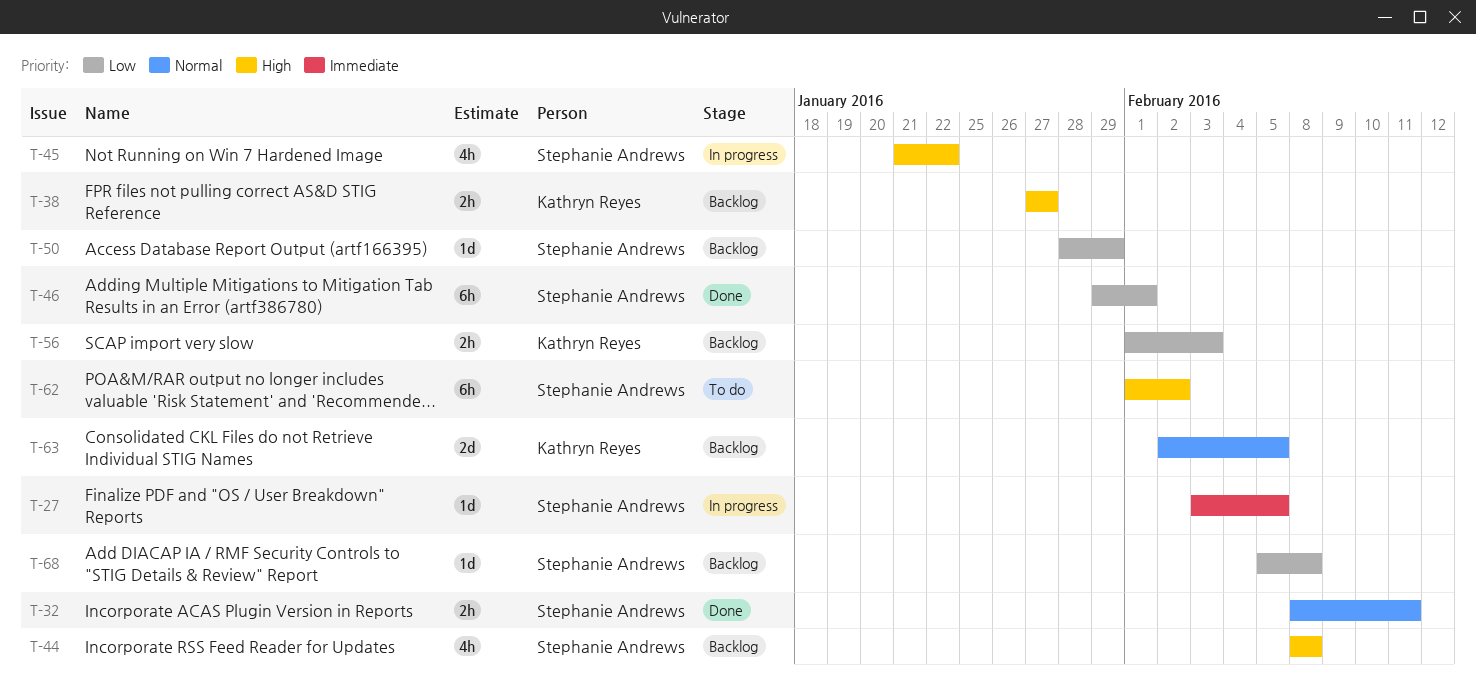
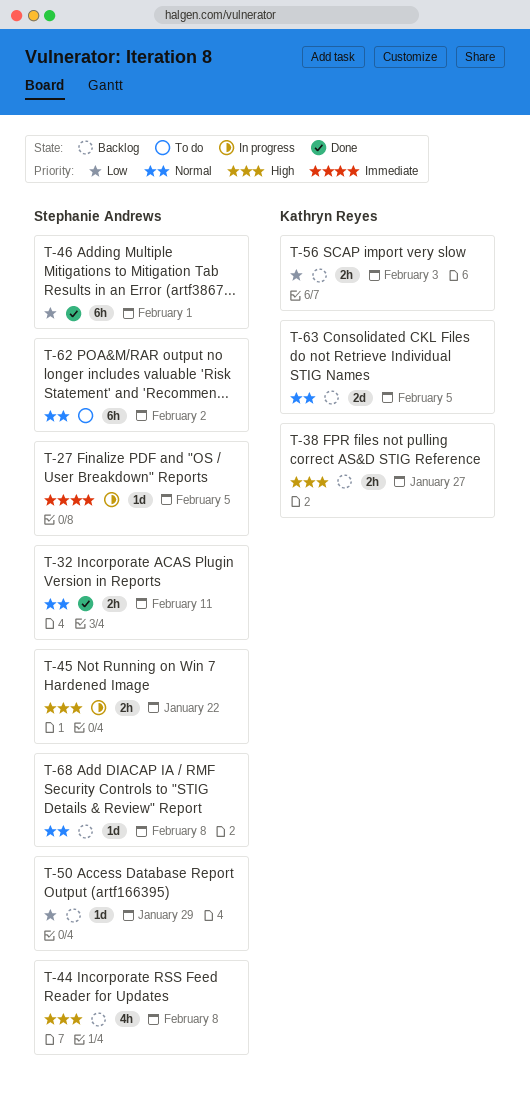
T-45, estimate: 4h -> 2h
T-62, priority: High -> Normal
T-68, priority: Low -> Normal

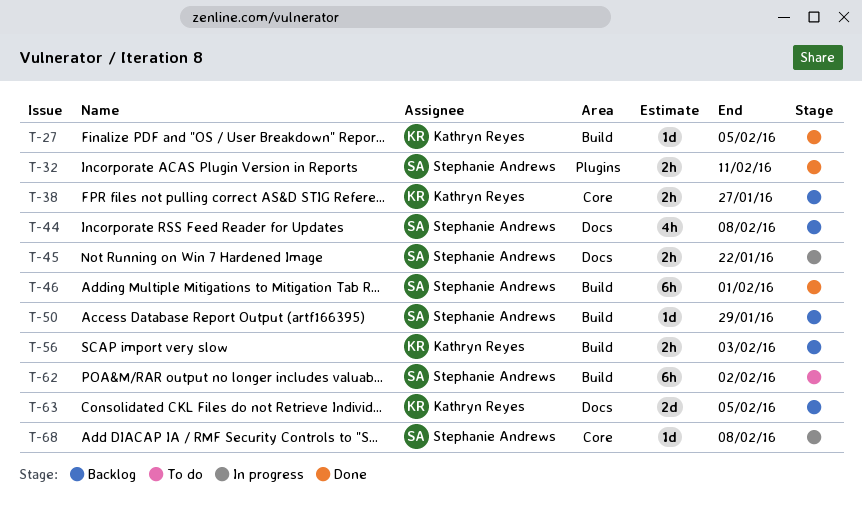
T-27, status: In progress -> Done
T-27, owner: Stephanie Andrews -> Kathryn Reyes
T-68, status: Backlog -> In progress

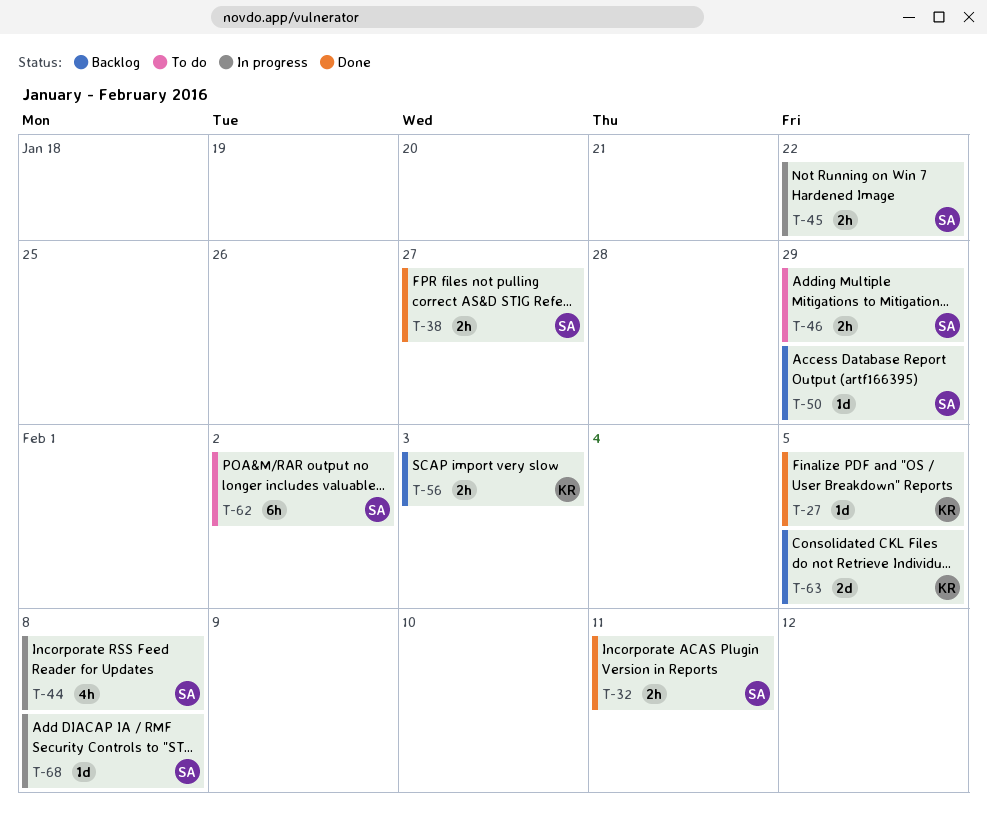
T-38, status: Backlog -> Done
T-38, owner: Kathryn Reyes -> Stephanie Andrews
T-44, status: Backlog -> In progress
T-46, status: Done -> To do
T-46, estimate: 6h -> 2h
T-46, due: Feb 1 -> Jan 29

